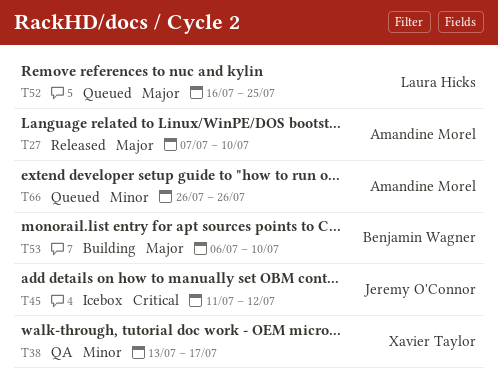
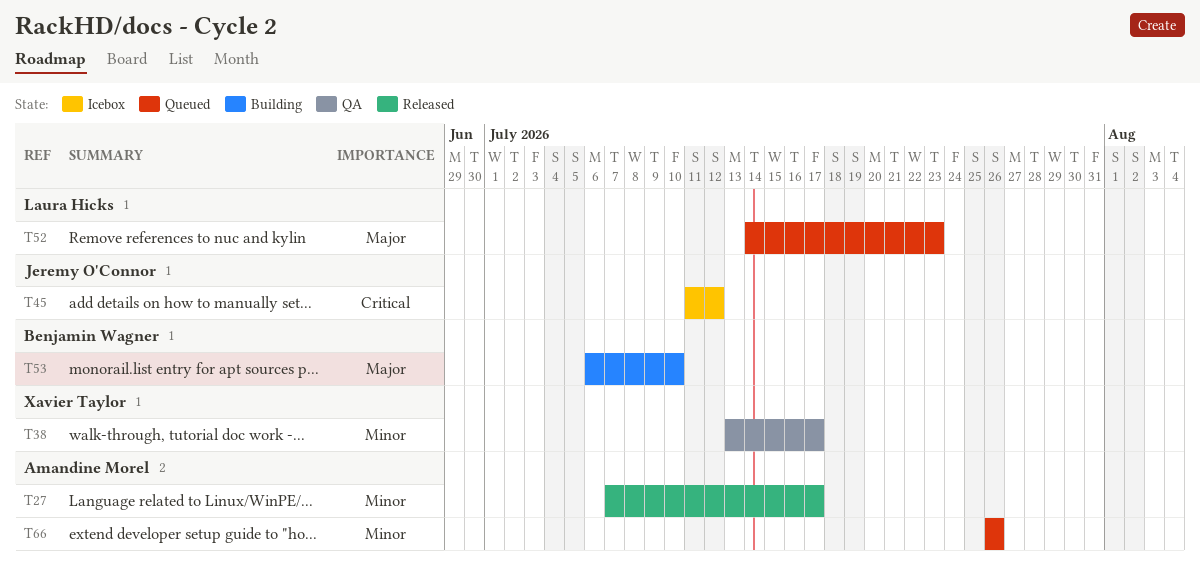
T27, priority: Major -> Minor
T27, due: Jul 10 -> Jul 17
T52, start: Jul 16 -> Jul 14
T52, due: Jul 25 -> Jul 23

